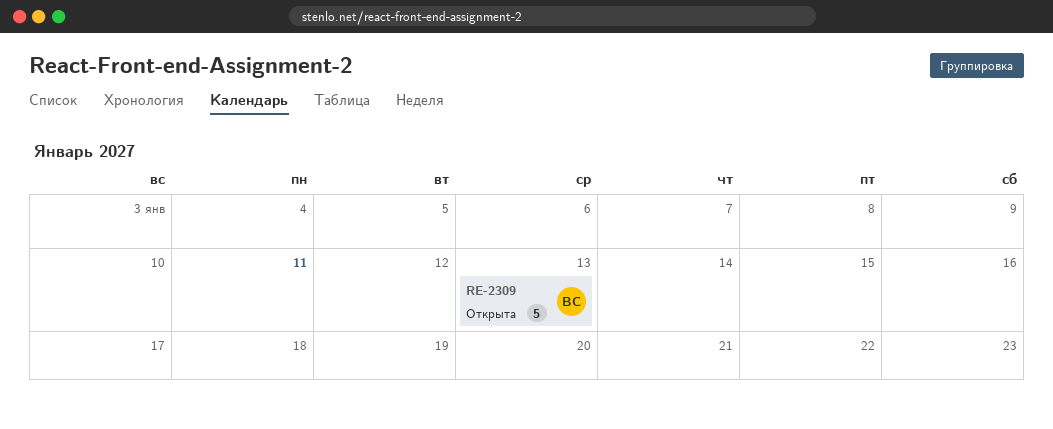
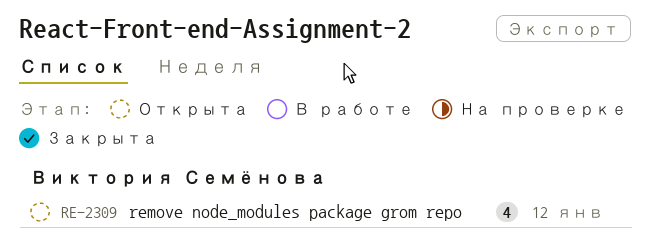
RE-2309, estimate: 5 -> 4
RE-2309, due: Jan 13 -> Jan 12

